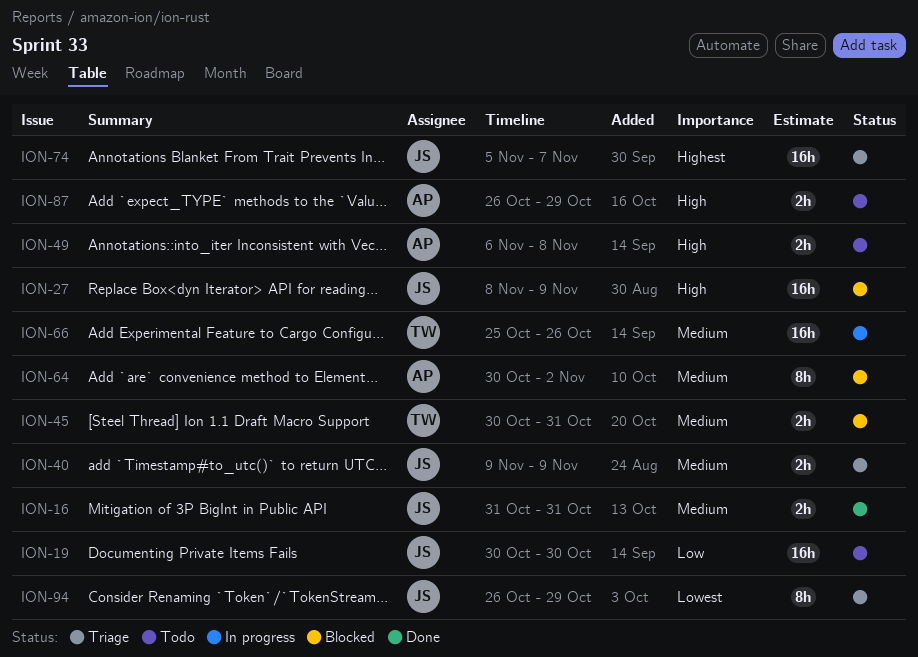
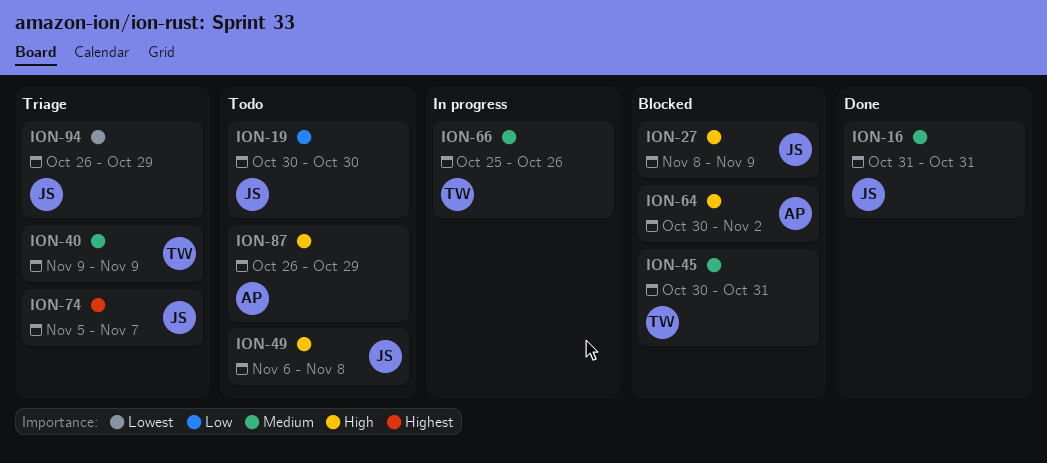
ION-40, owner: JS -> TW
ION-49, owner: AP -> JS
ION-64, priority: Medium -> High

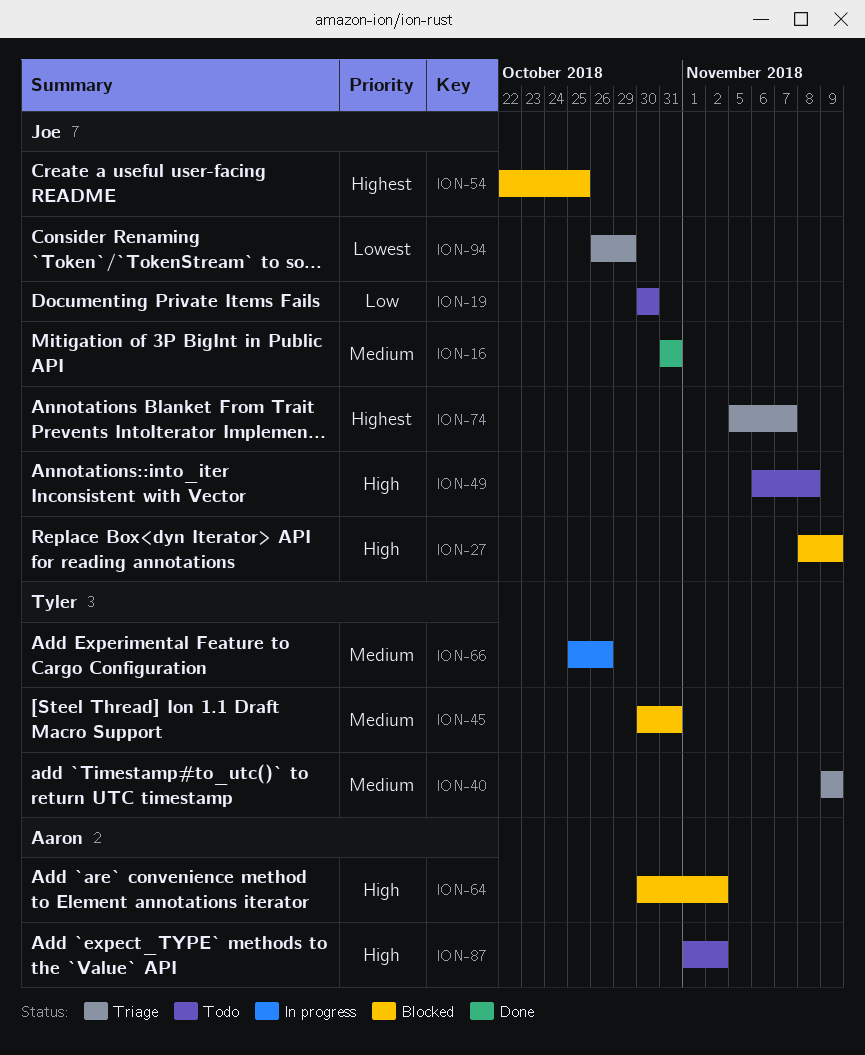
ION-54: none -> present
ION-87, start: Oct 26 -> Nov 1
ION-87, due: Oct 29 -> Nov 2

